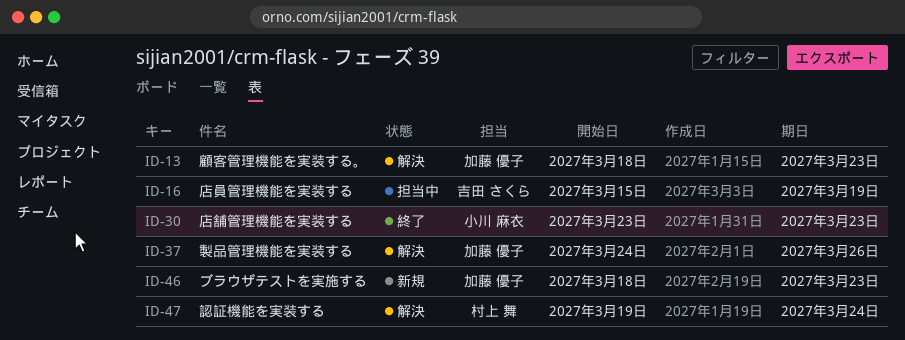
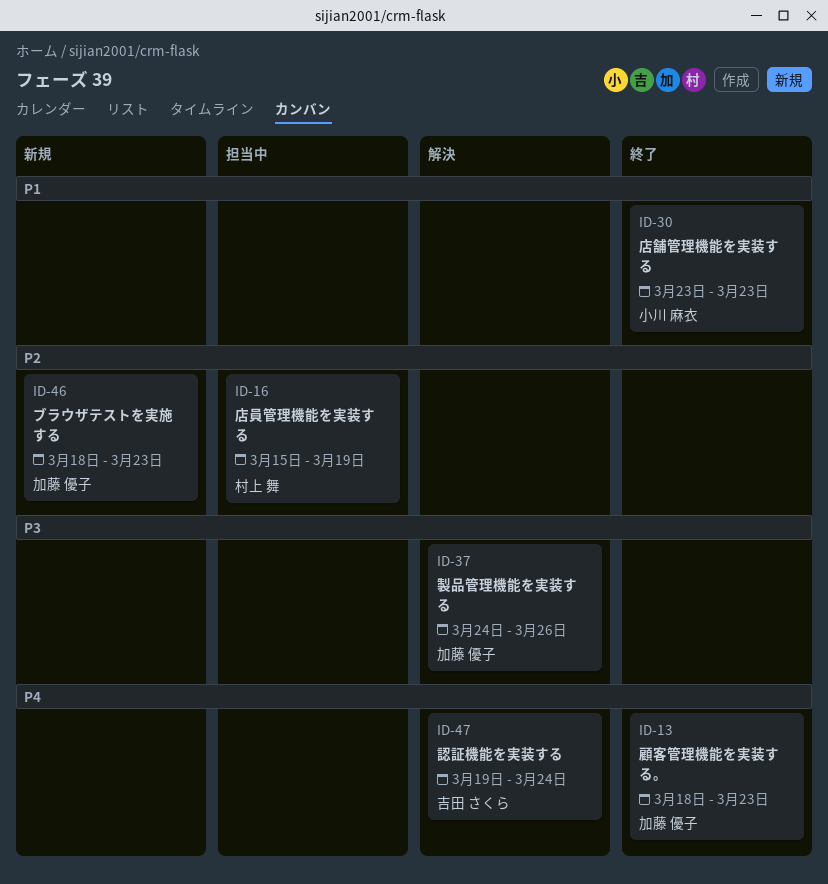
ID-13, status: 解決 -> 終了
ID-16, owner: 吉田 さくら -> 村上 舞
ID-47, owner: 村上 舞 -> 吉田 さくら

